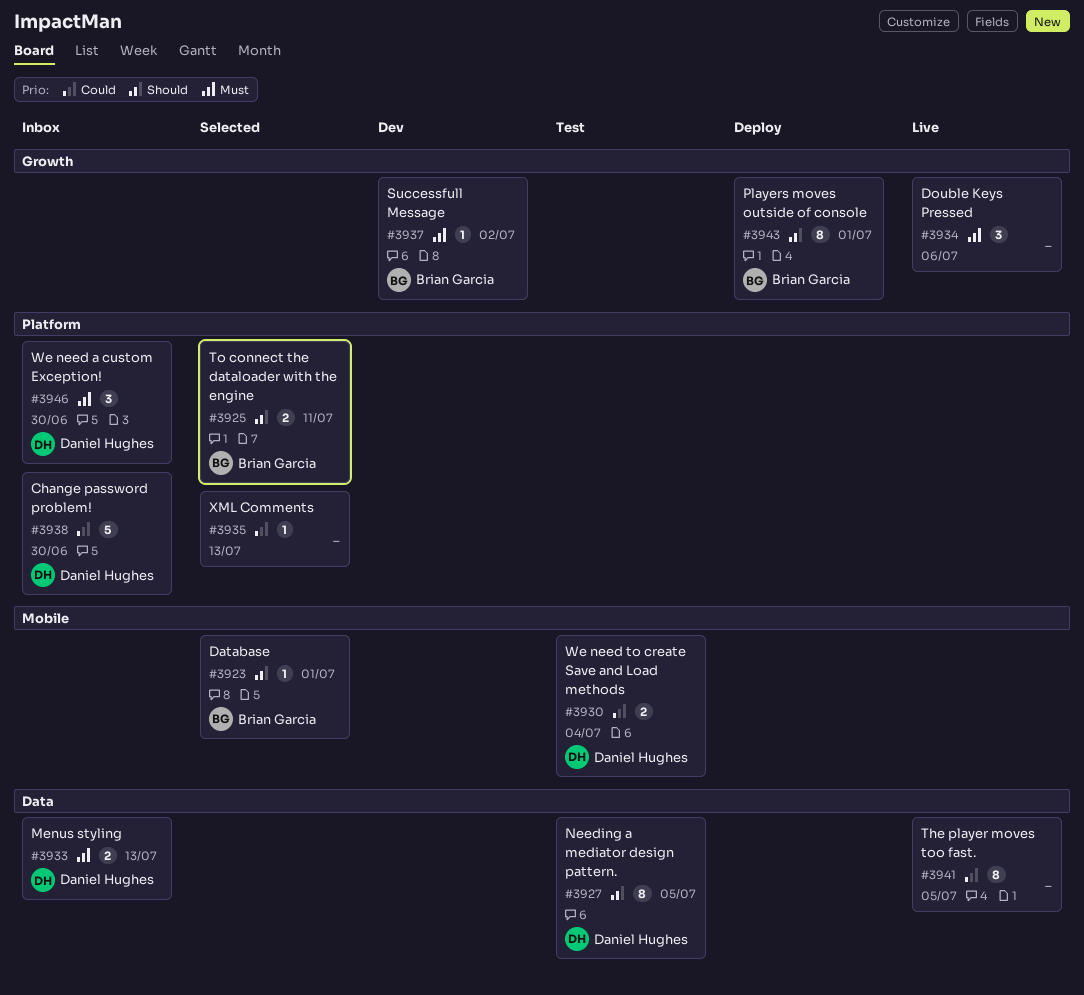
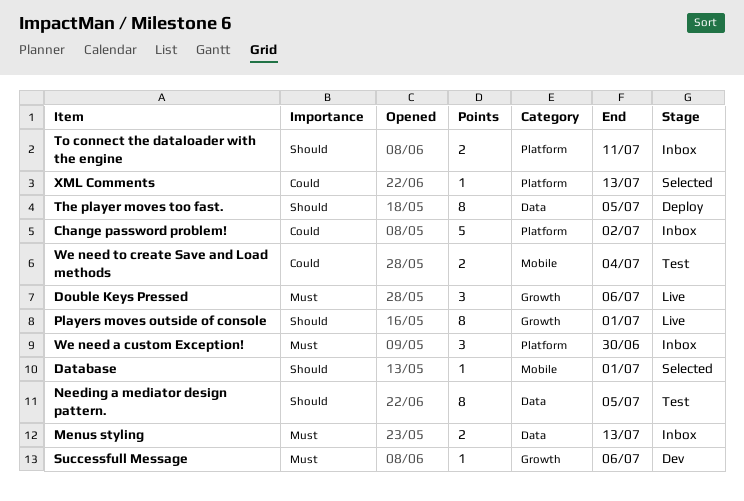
Change password problem!, due: Jun 30 -> Jul 2
Players moves outside of console, status: Deploy -> Live
Successfull Message, due: Jul 2 -> Jul 6
The player moves too fast., status: Live -> Deploy
The player moves too fast., priority: Could -> Should
To connect the dataloader with the engine, status: Selected -> Inbox

